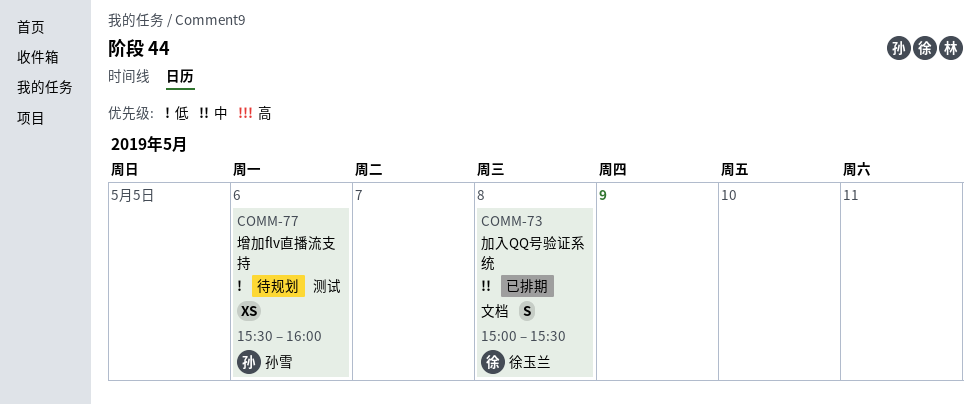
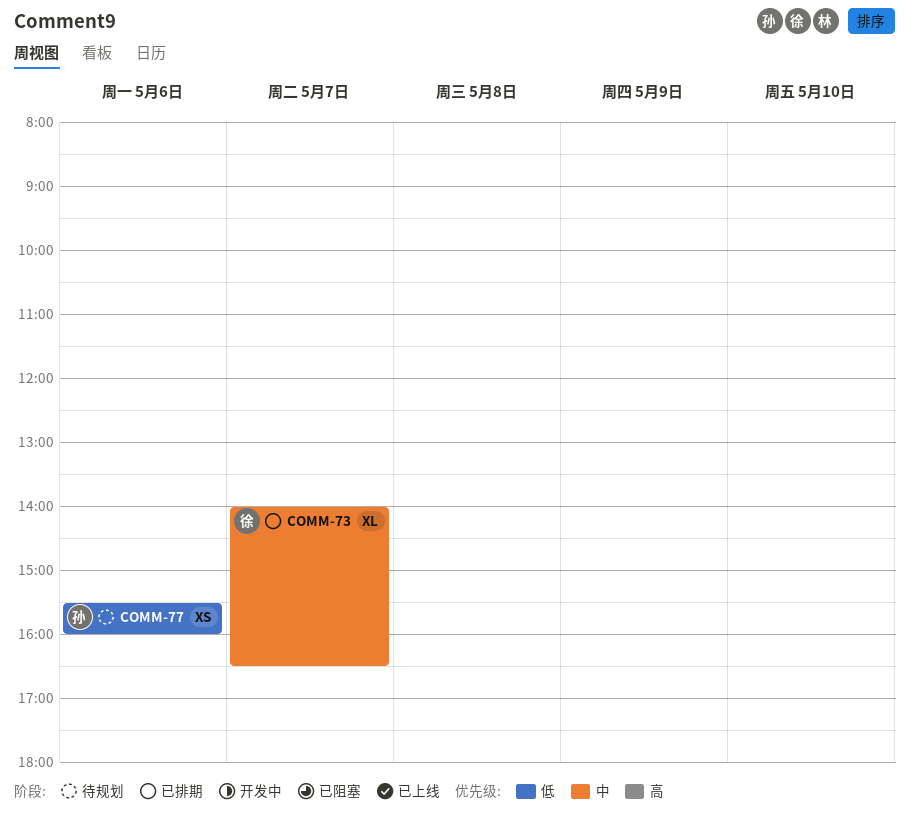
COMM-73, estimate: S -> XL
COMM-73, day: May 8 -> May 7
COMM-73, begins: 15:00 -> 14:00
COMM-73, ends: 15:30 -> 16:30

